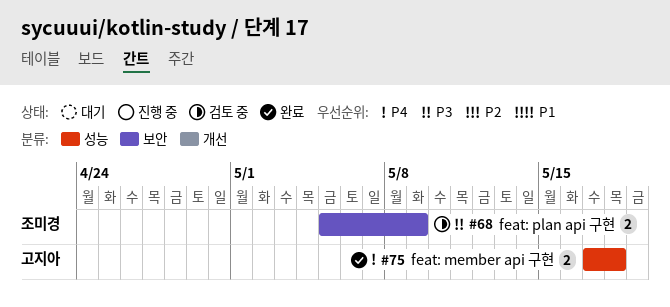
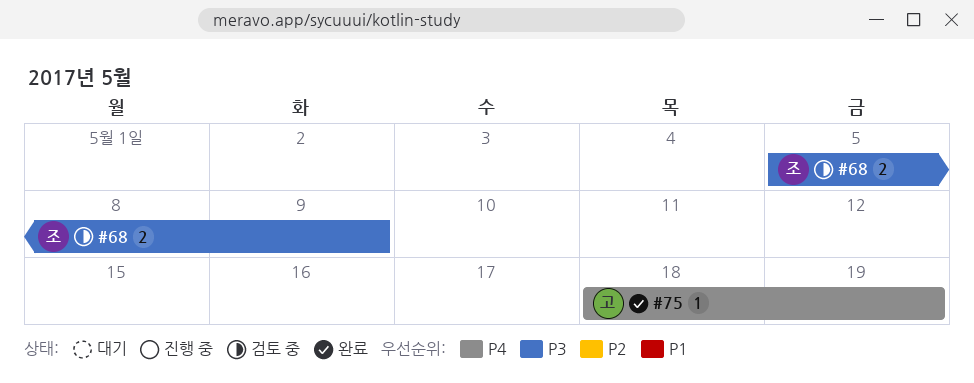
#75, estimate: 2 -> 1
#75, start: May 17 -> May 18
#75, due: May 18 -> May 19

